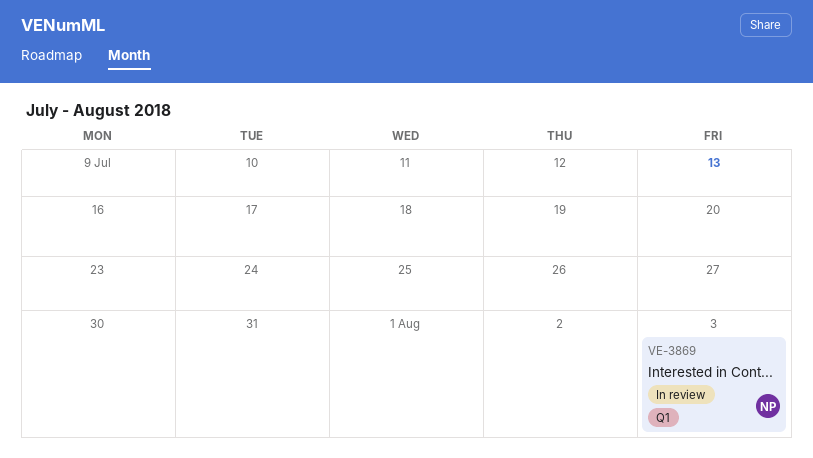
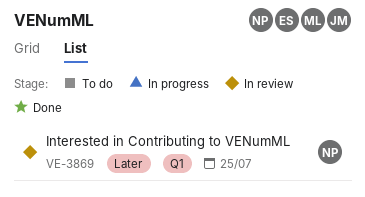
VE-3869, due: Aug 3 -> Jul 25

